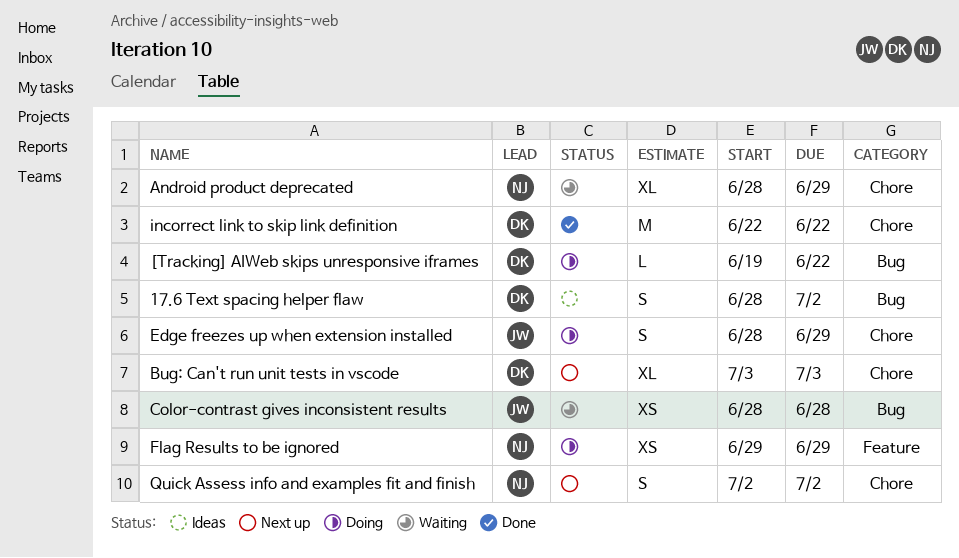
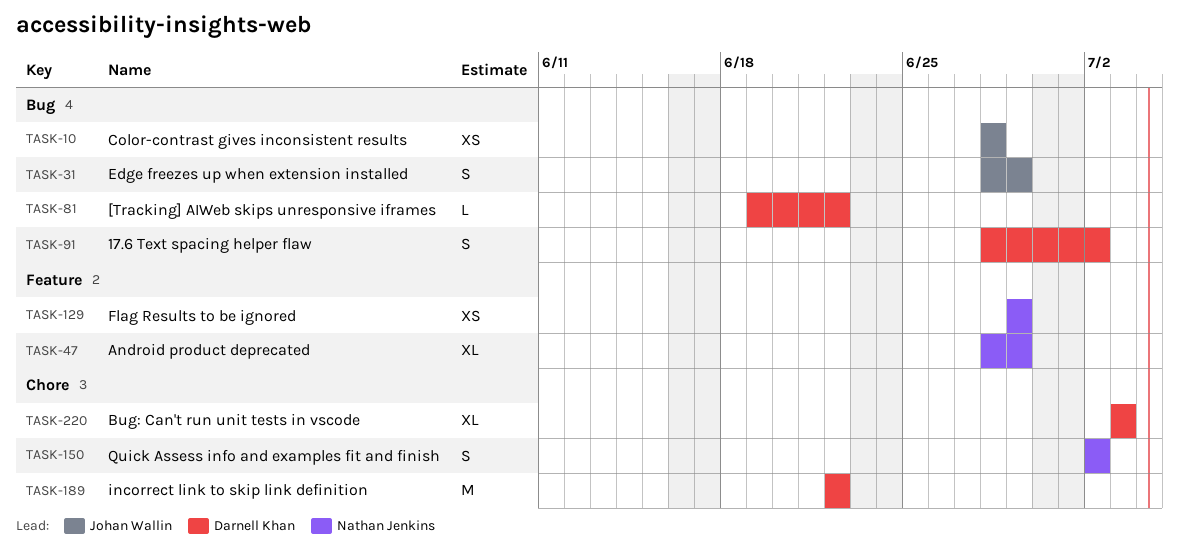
Android product deprecated, label: Chore -> Feature
Edge freezes up when extension installed, label: Chore -> Bug

